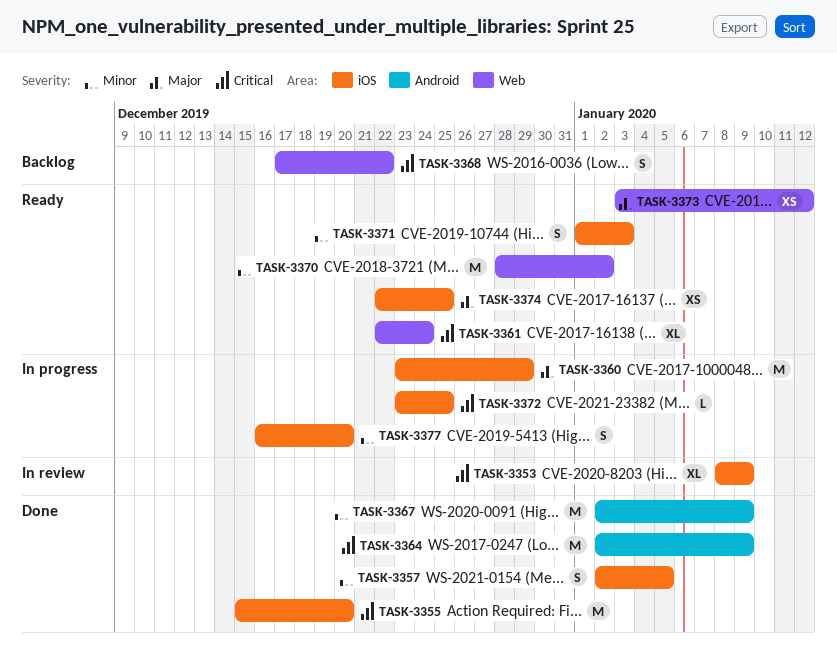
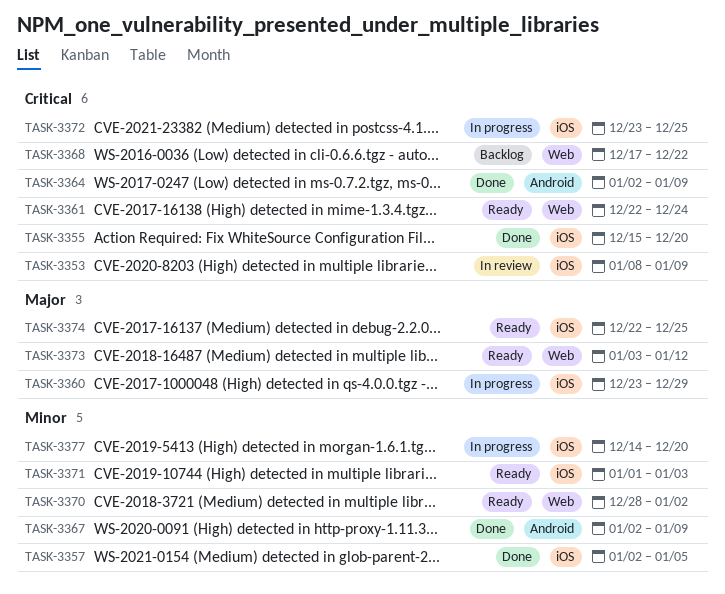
TASK-3377, start: Dec 16 -> Dec 14

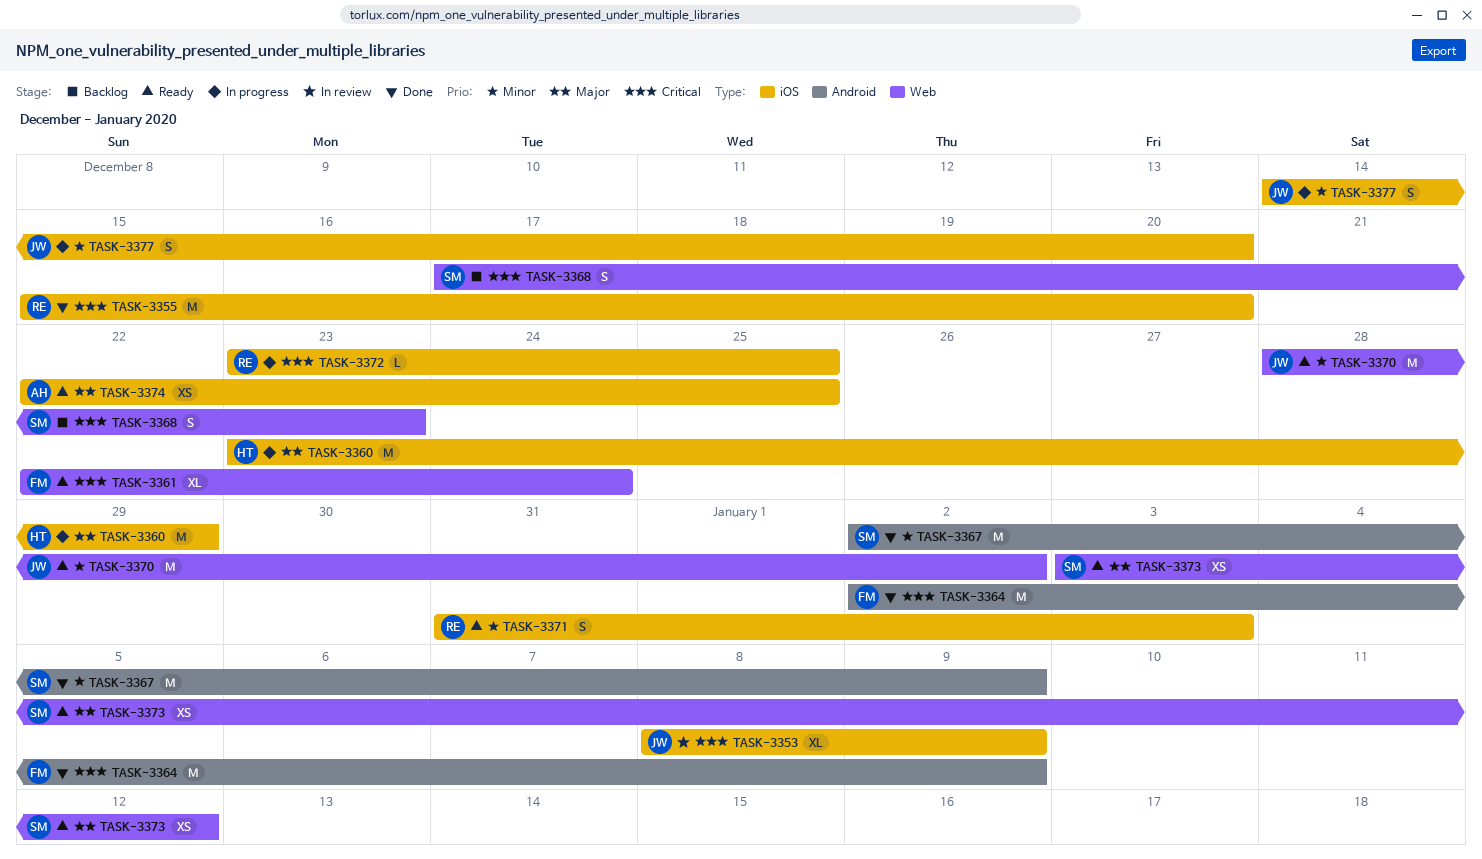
TASK-3357: present -> none
TASK-3368, due: Dec 22 -> Dec 23
TASK-3371, start: Jan 1 -> Dec 31

